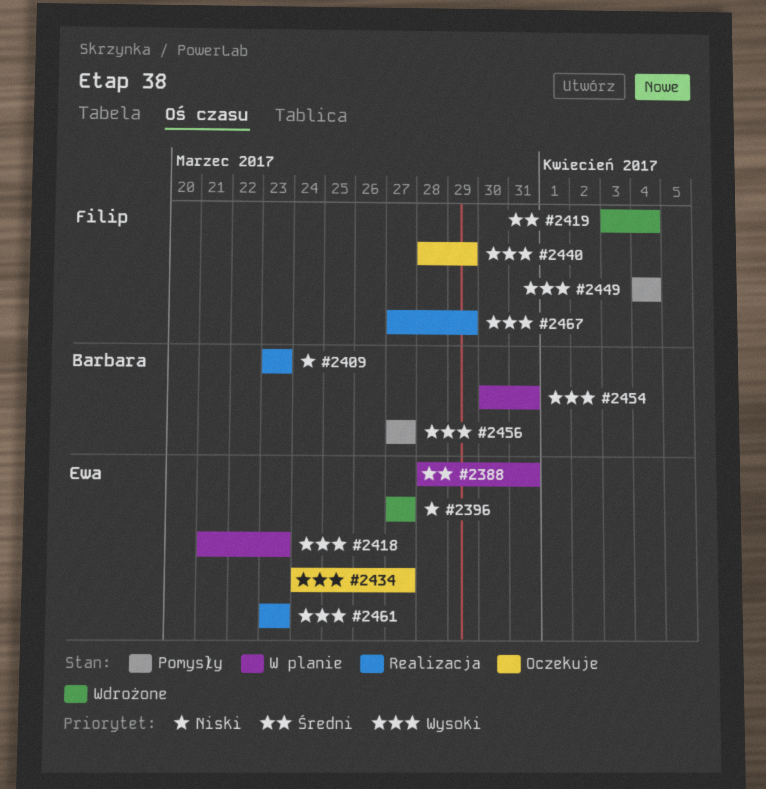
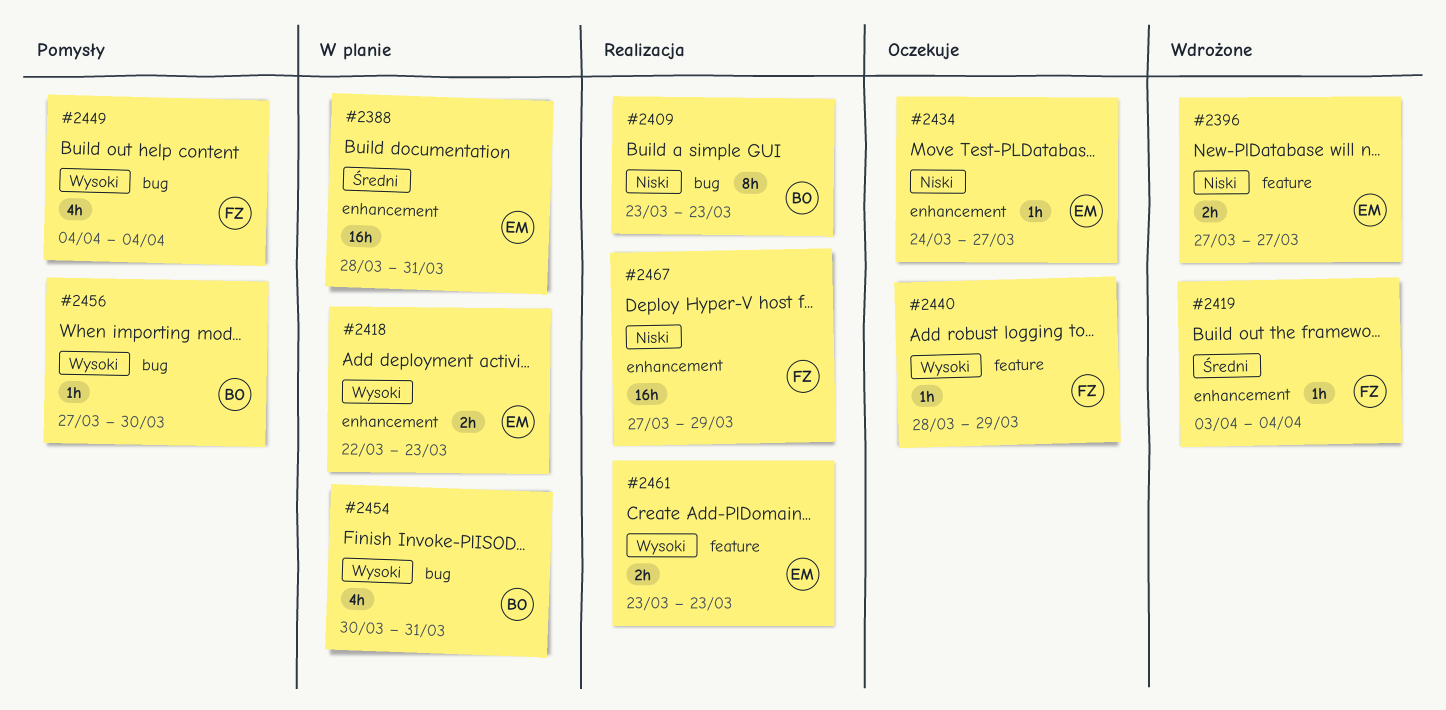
#2418, start: Mar 21 -> Mar 22
#2434, priority: Wysoki -> Niski
#2456, due: Mar 27 -> Mar 30
#2467, priority: Wysoki -> Niski

